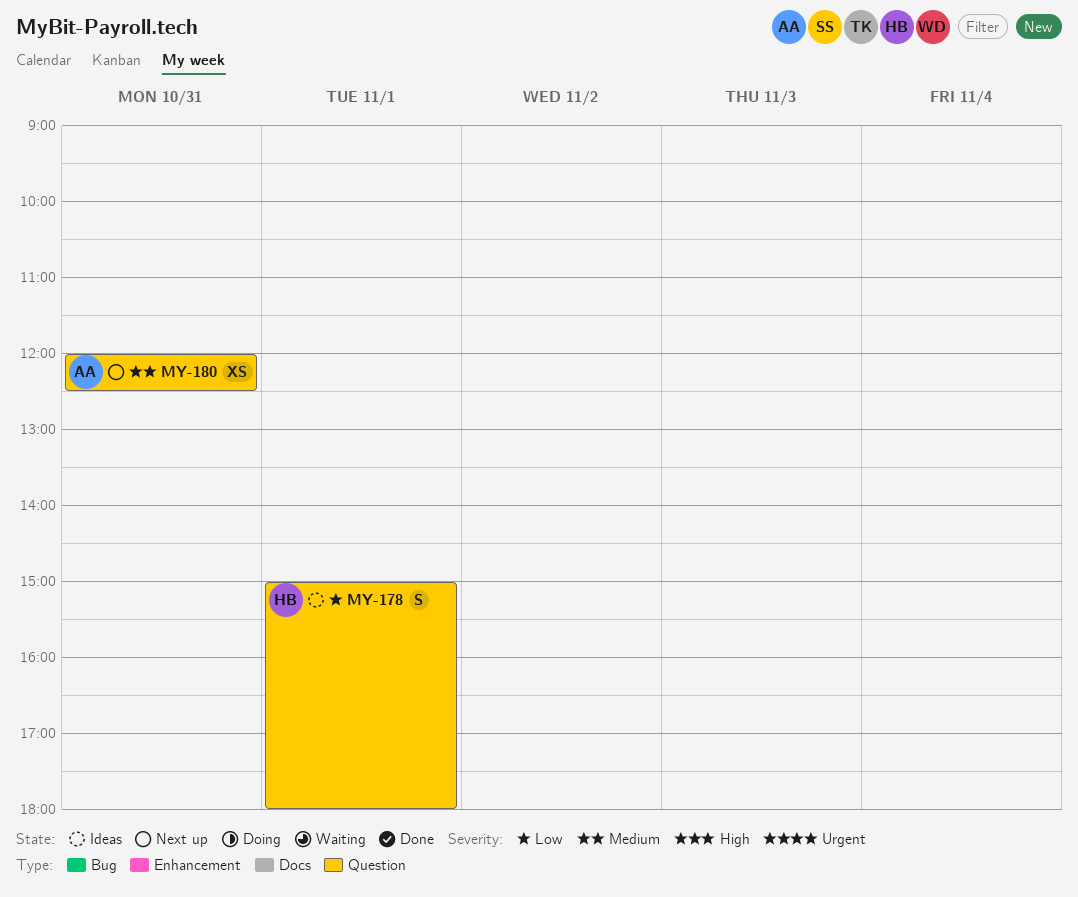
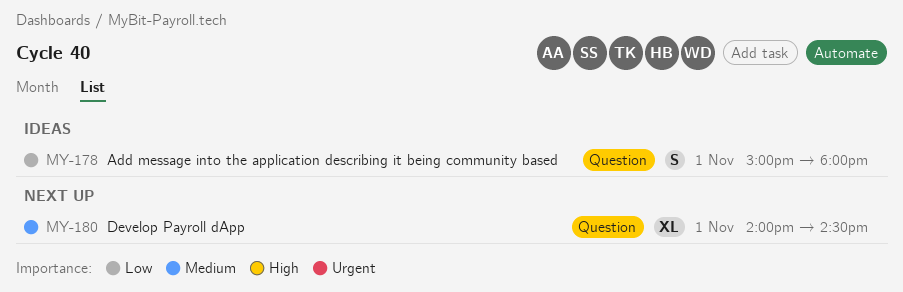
MY-180, estimate: XS -> XL
MY-180, day: Oct 31 -> Nov 1
MY-180, begins: 12:00 -> 14:00
MY-180, ends: 12:30 -> 14:30

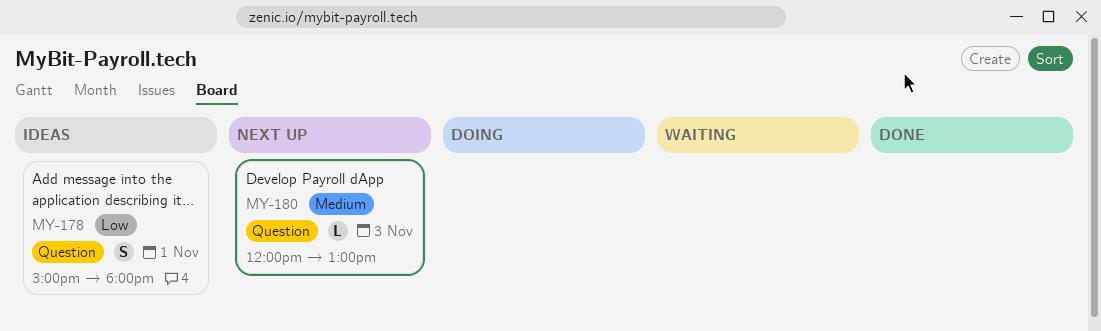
MY-180, estimate: XL -> L
MY-180, day: Nov 1 -> Nov 3
MY-180, begins: 14:00 -> 12:00
MY-180, ends: 14:30 -> 13:00

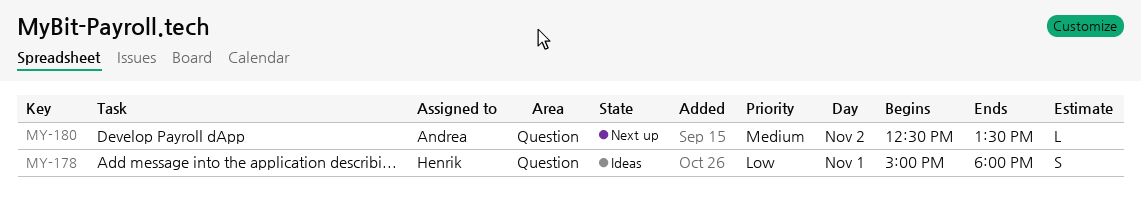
MY-180, day: Nov 3 -> Nov 2
MY-180, begins: 12:00 -> 12:30
MY-180, ends: 13:00 -> 13:30

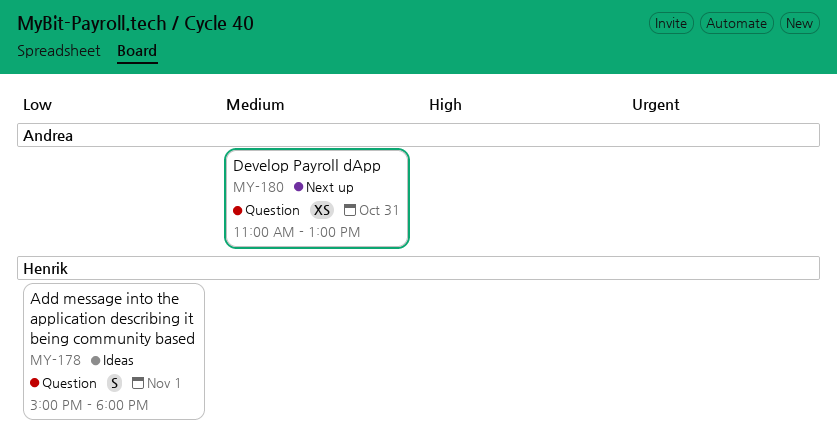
MY-180, estimate: L -> XS
MY-180, day: Nov 2 -> Oct 31
MY-180, begins: 12:30 -> 11:00
MY-180, ends: 13:30 -> 13:00

